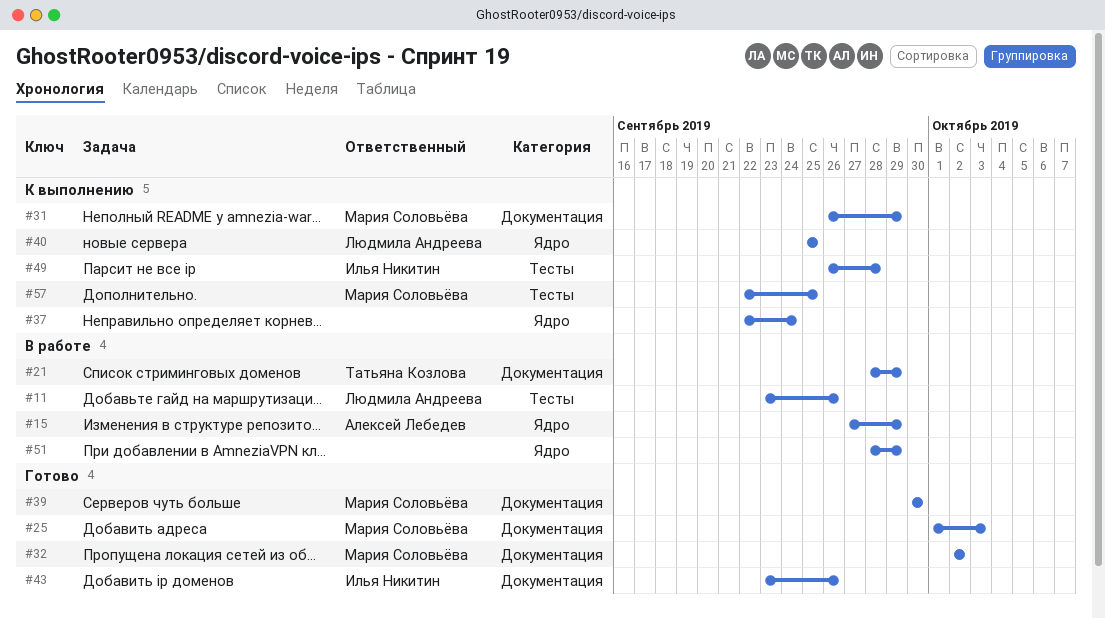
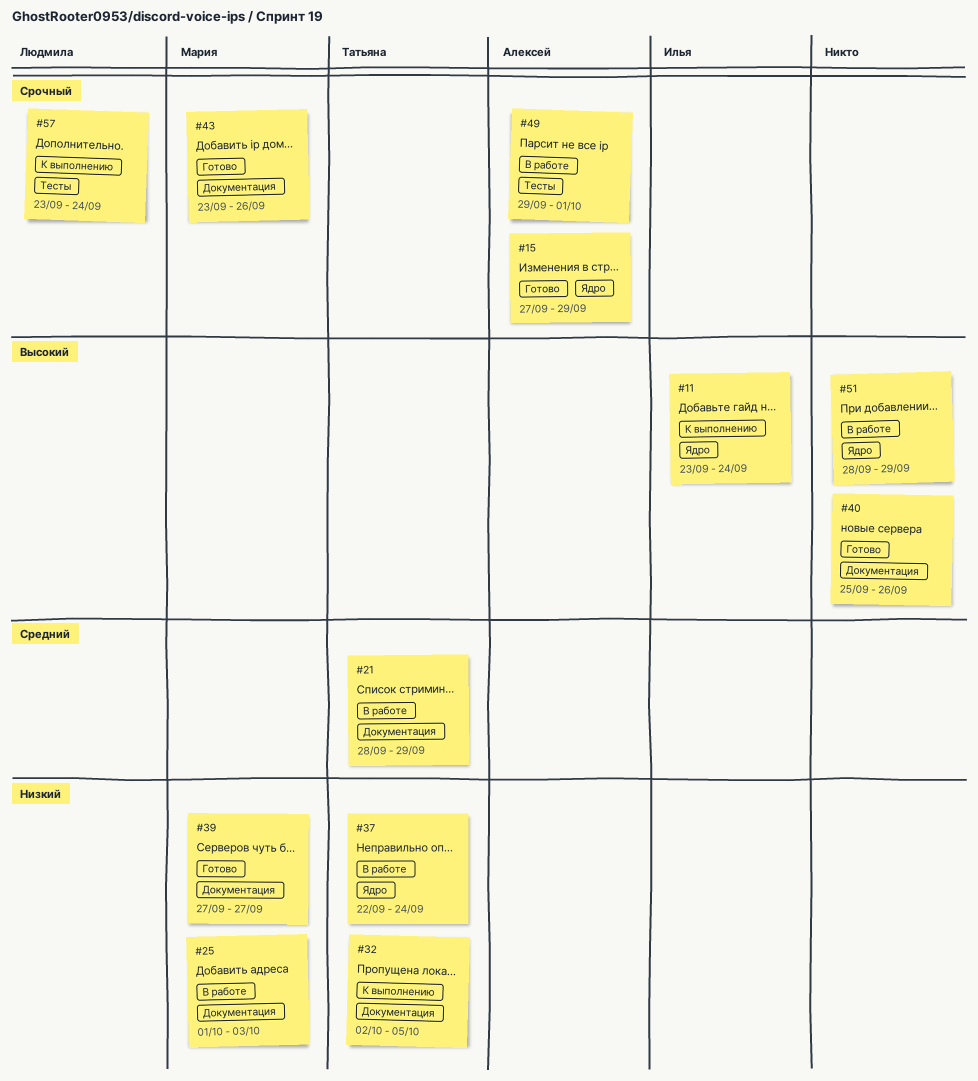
#11, status: В работе -> К выполнению
#11, owner: Людмила Андреева -> Илья Никитин
#11, label: Тесты -> Ядро
#11, due: Sep 26 -> Sep 24
#15, status: В работе -> Готово
#25, status: Готово -> В работе
#31: present -> none
#32, status: Готово -> К выполнению
#32, owner: Мария Соловьёва -> Татьяна Козлова
#32, due: Oct 2 -> Oct 5
#37, status: К выполнению -> В работе
#37, owner: none -> Татьяна Козлова
#39, start: Sep 30 -> Sep 27
#39, due: Sep 30 -> Sep 27
#40, status: К выполнению -> Готово
#40, owner: Людмила Андреева -> none
#40, label: Ядро -> Документация
#40, due: Sep 25 -> Sep 26
#43, owner: Илья Никитин -> Мария Соловьёва
#49, status: К выполнению -> В работе
#49, owner: Илья Никитин -> Алексей Лебедев
#49, start: Sep 26 -> Sep 29
#49, due: Sep 28 -> Oct 1
#57, owner: Мария Соловьёва -> Людмила Андреева
#57, start: Sep 22 -> Sep 23
#57, due: Sep 25 -> Sep 24

